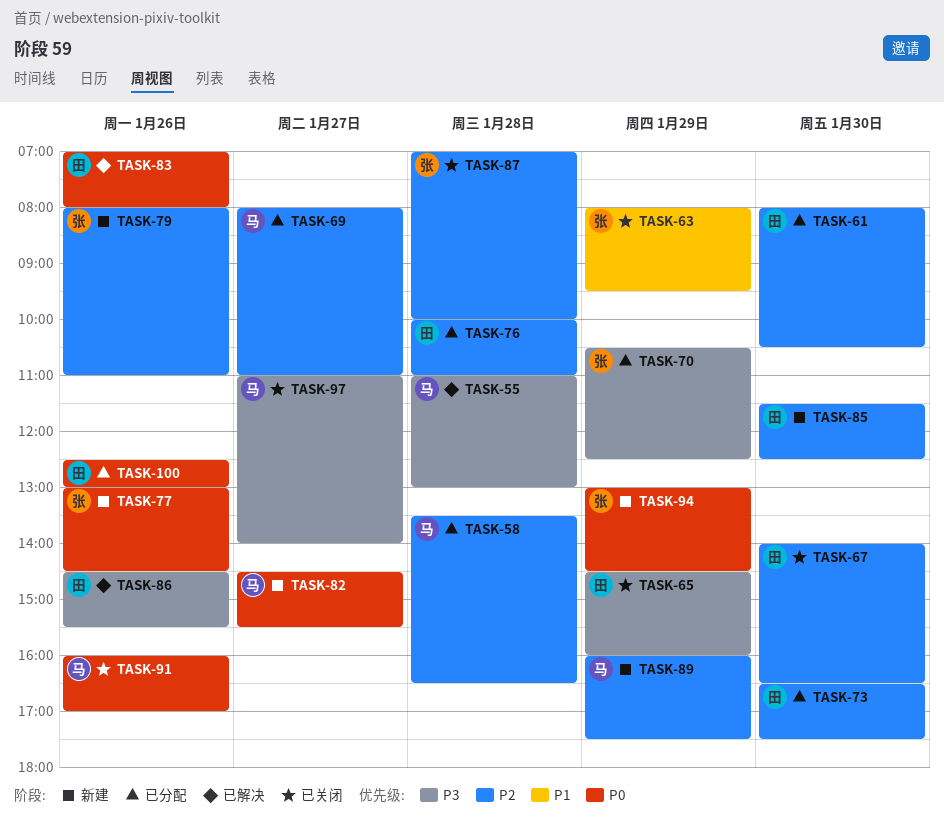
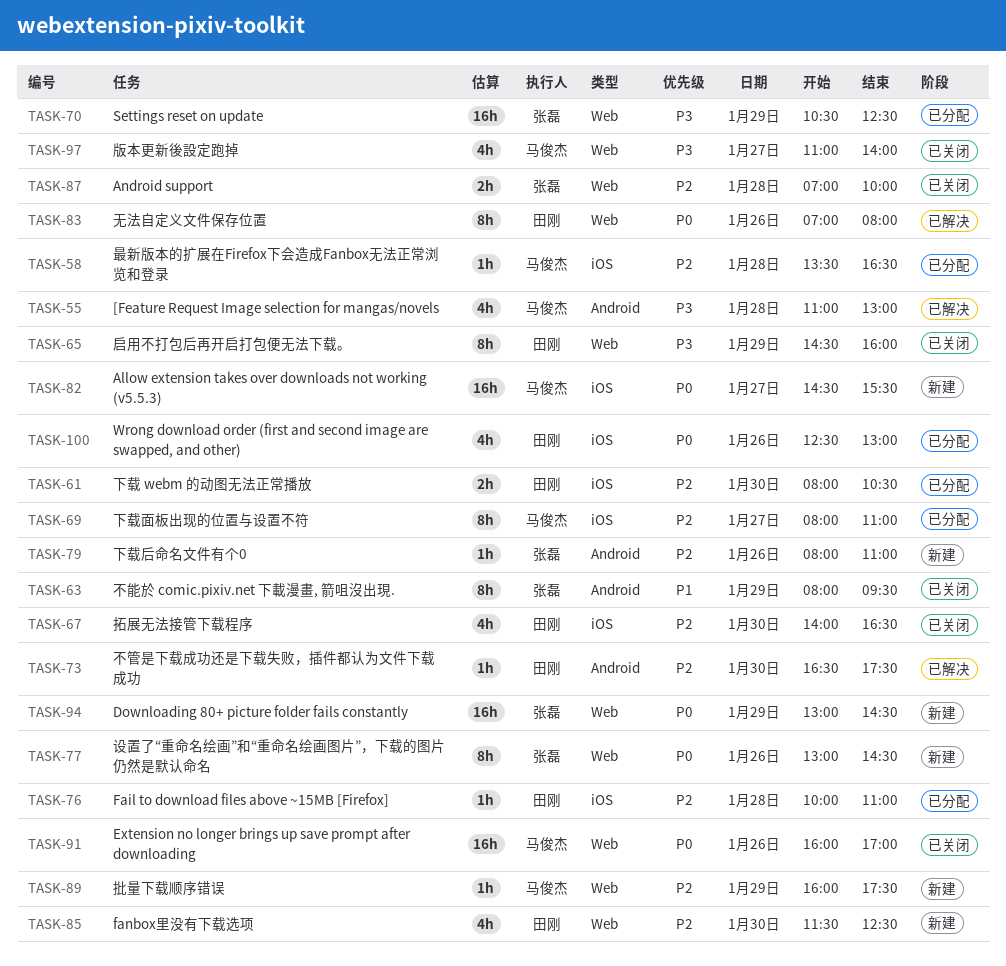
TASK-73, status: 已分配 -> 已解决
TASK-86: present -> none

